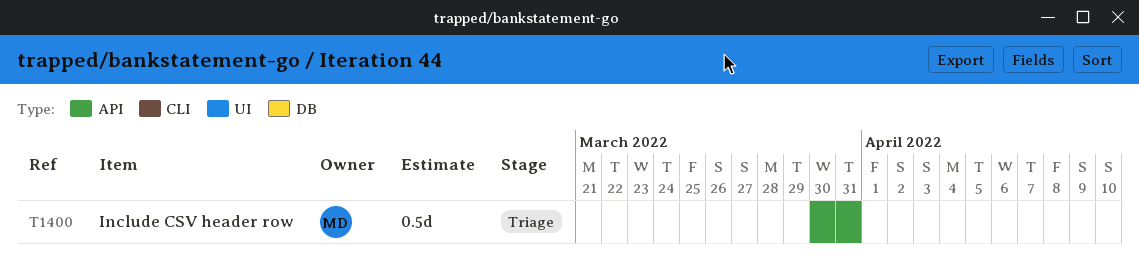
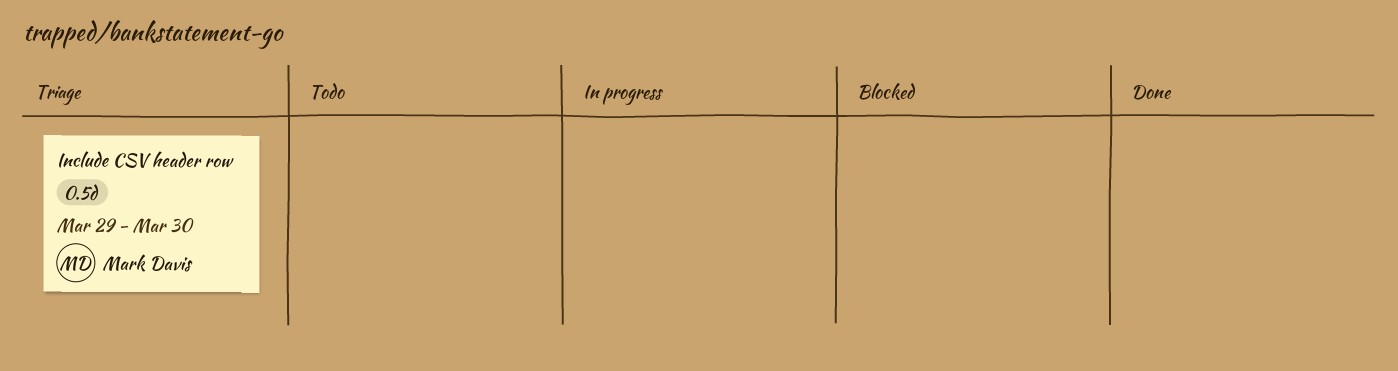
Include CSV header row, start: Mar 30 -> Mar 29
Include CSV header row, due: Mar 31 -> Mar 30

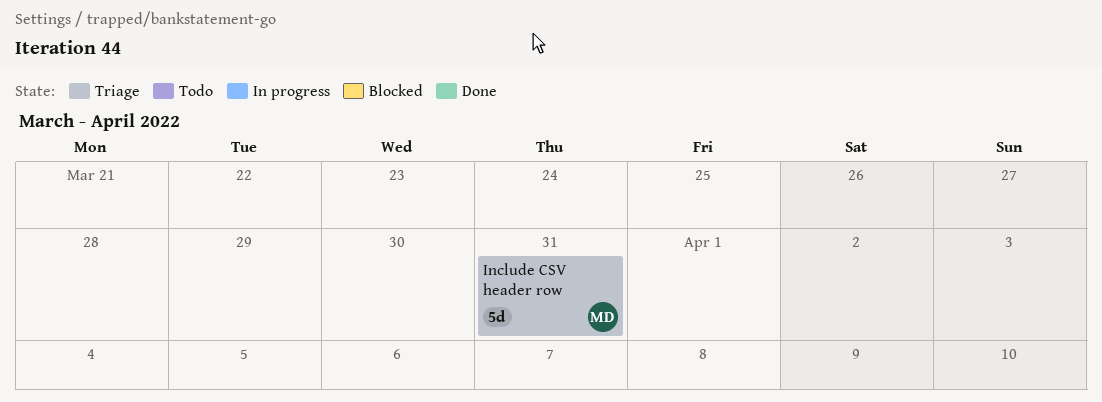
Include CSV header row, estimate: 0.5d -> 5d
Include CSV header row, due: Mar 30 -> Mar 31

